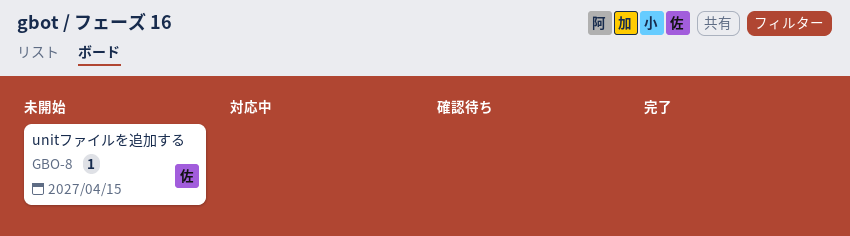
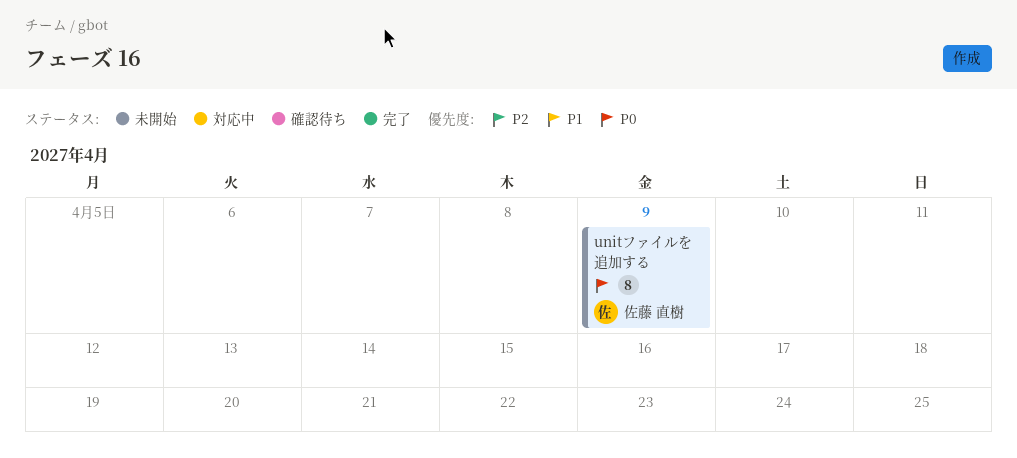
unitファイルを追加する, estimate: 1 -> 8
unitファイルを追加する, due: Apr 15 -> Apr 9

